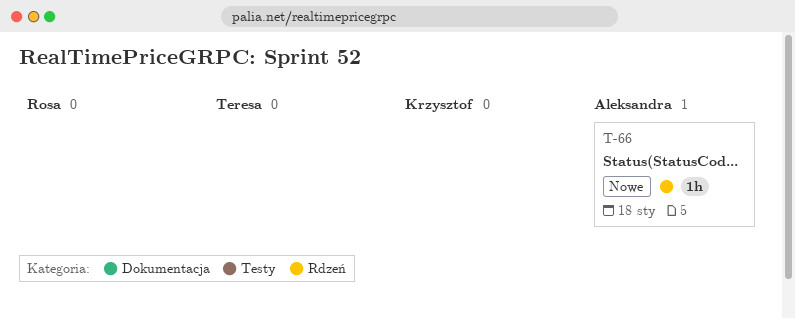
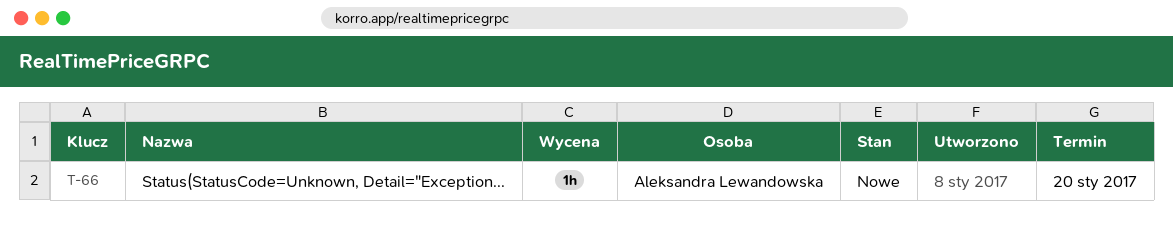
T-66, due: Jan 18 -> Jan 20

